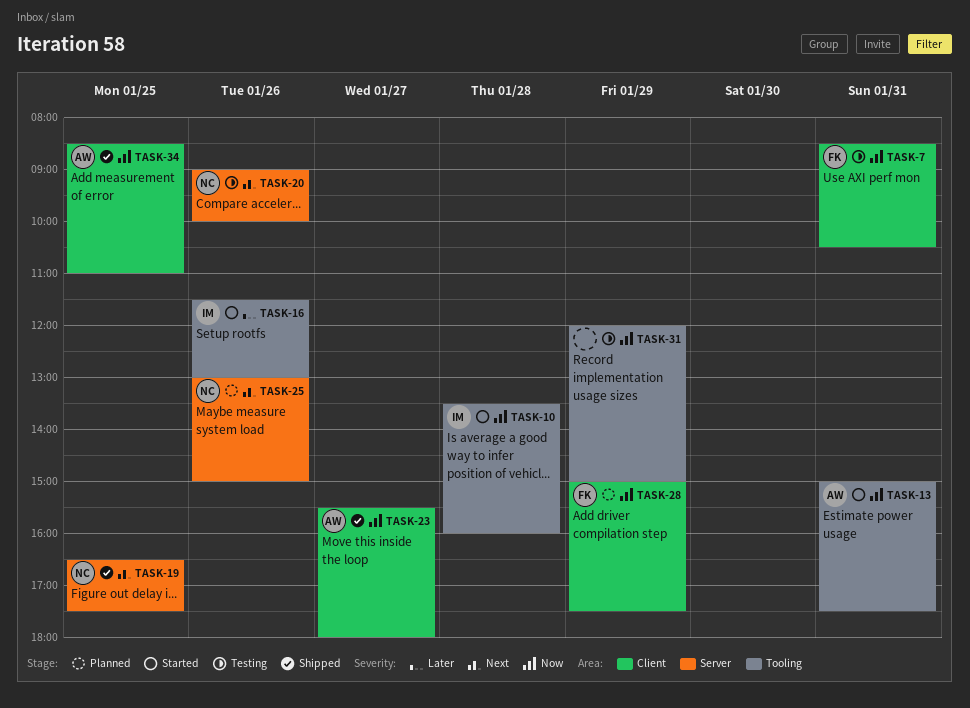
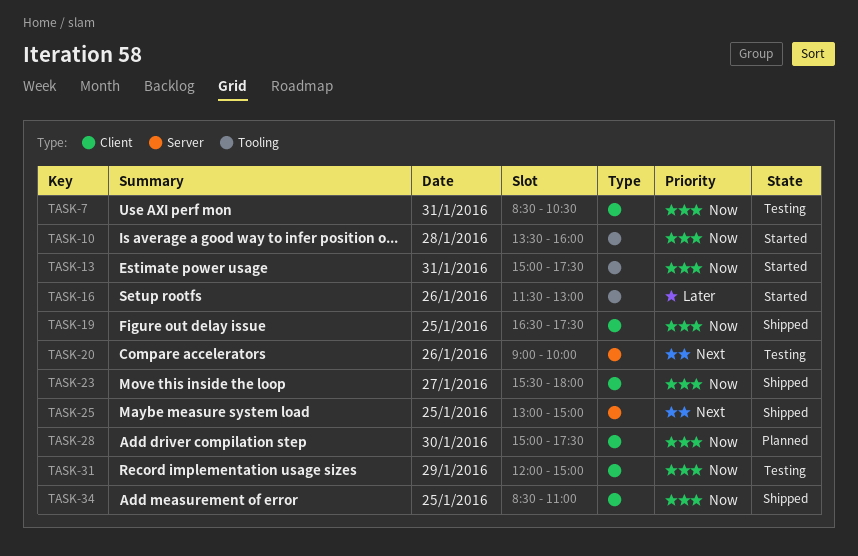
TASK-19, priority: Next -> Now
TASK-19, label: Server -> Client
TASK-25, status: Planned -> Shipped
TASK-25, day: Jan 26 -> Jan 25
TASK-28, day: Jan 29 -> Jan 30
TASK-31, label: Tooling -> Client

